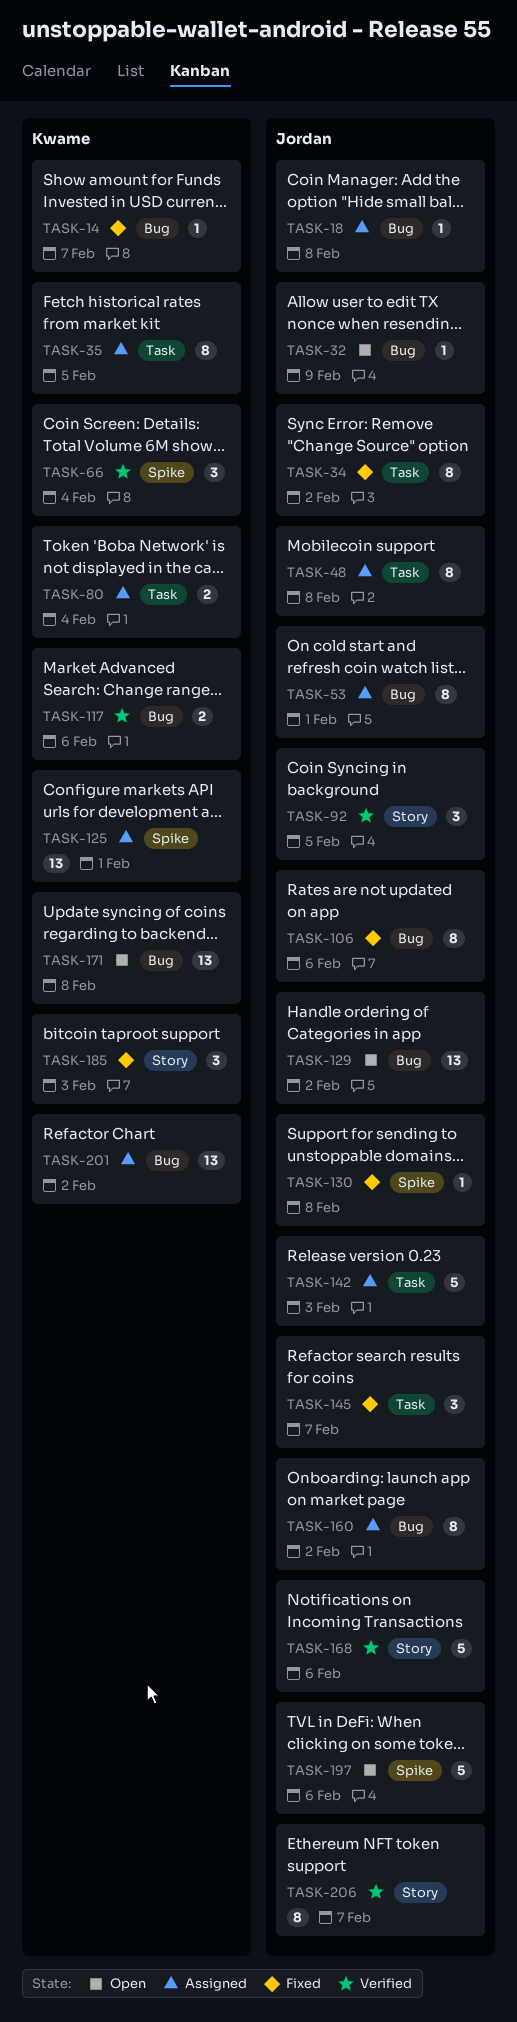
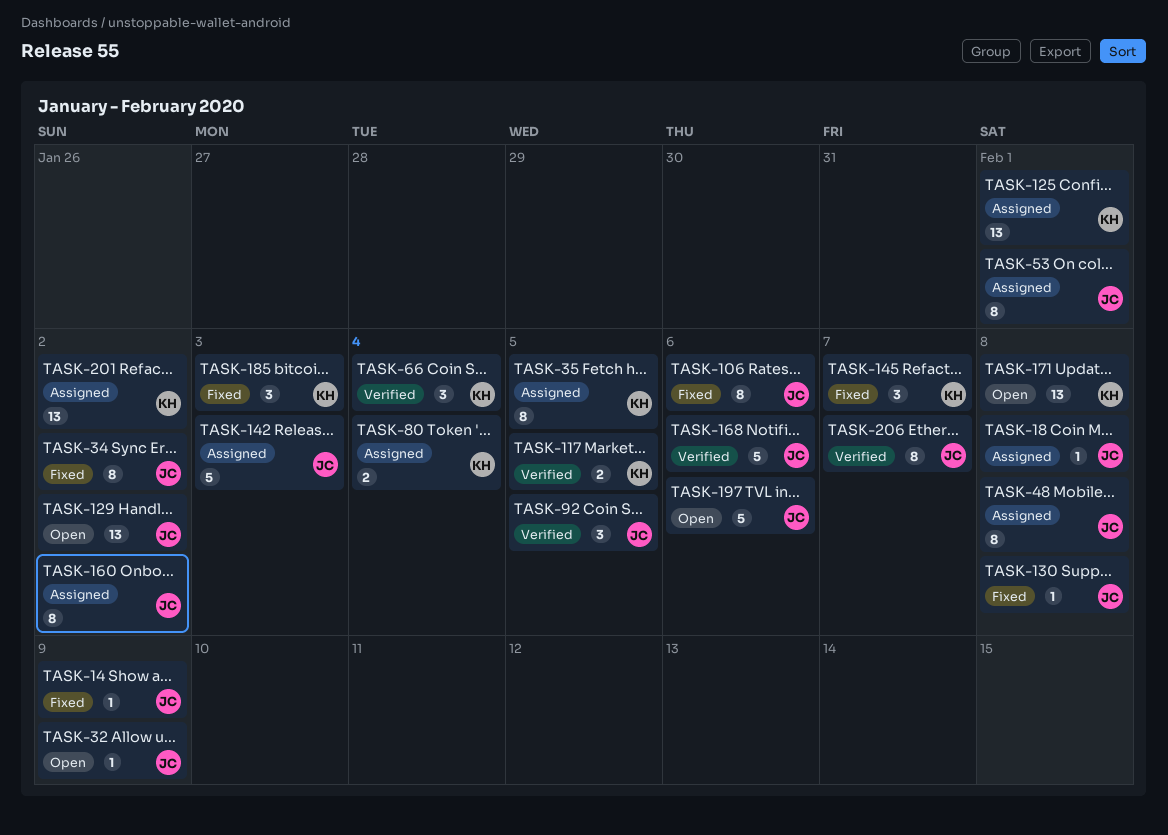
TASK-14, owner: Kwame -> Jordan
TASK-14, due: Feb 7 -> Feb 9
TASK-117, due: Feb 6 -> Feb 5
TASK-145, owner: Jordan -> Kwame

